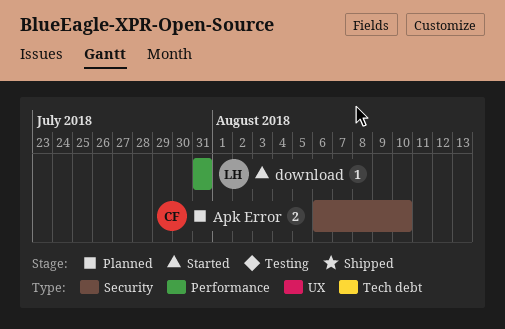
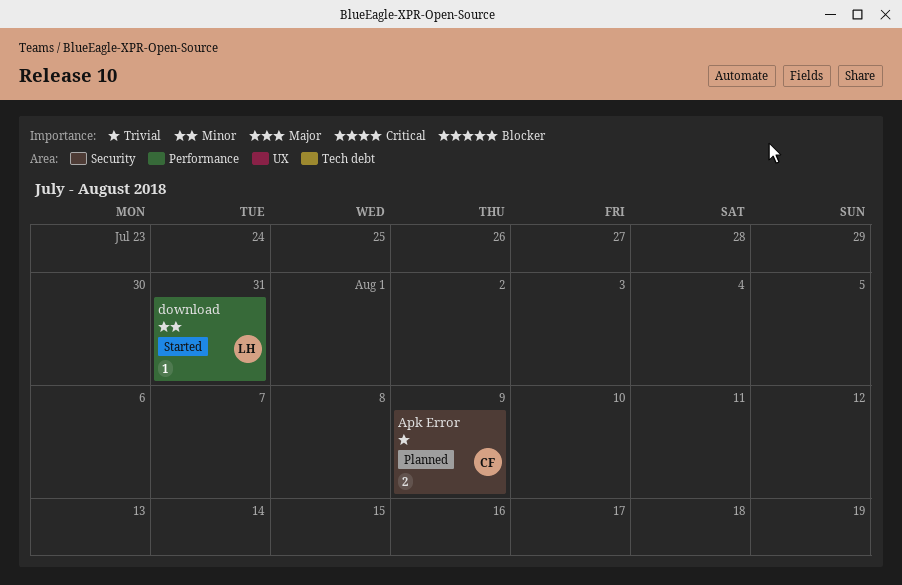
Apk Error, due: Aug 10 -> Aug 9

